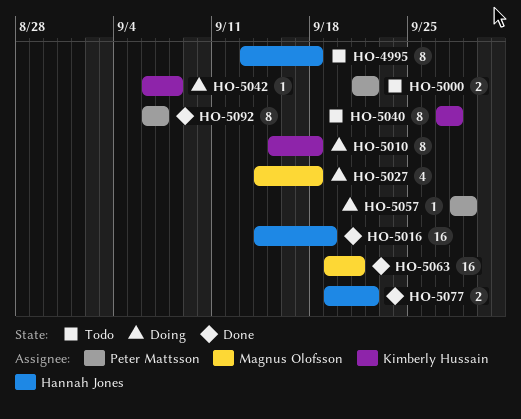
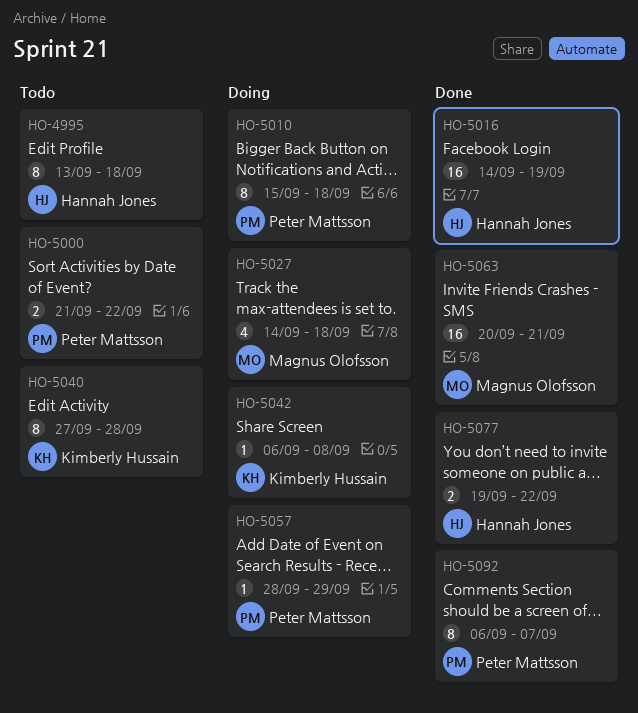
HO-5010, owner: Kimberly Hussain -> Peter Mattsson
HO-5063, start: Sep 19 -> Sep 20

